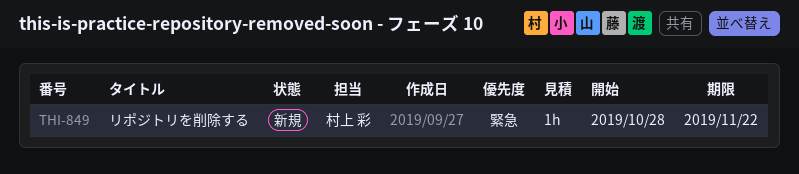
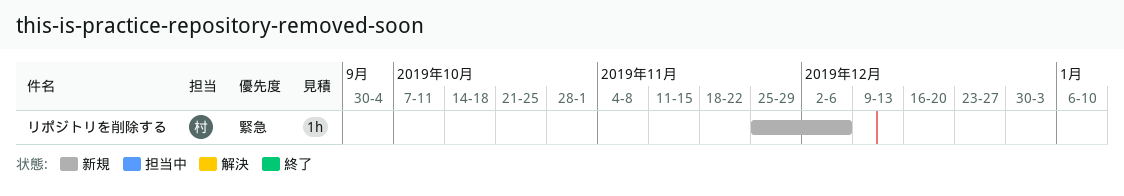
リポジトリを削除する, start: Oct 28 -> Nov 25
リポジトリを削除する, due: Nov 22 -> Dec 6

